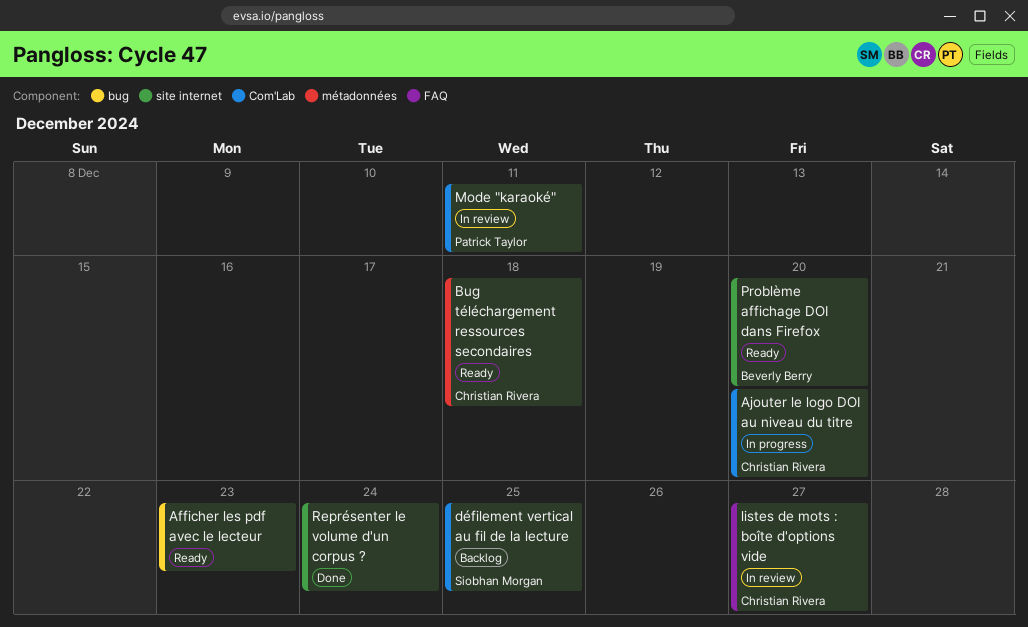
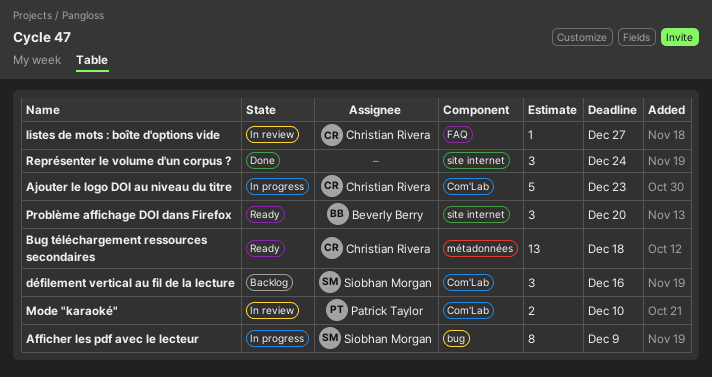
Afficher les pdf avec le lecteur, status: Ready -> In progress
Afficher les pdf avec le lecteur, owner: none -> Siobhan Morgan
Afficher les pdf avec le lecteur, due: Dec 23 -> Dec 9
Ajouter le logo DOI au niveau du titre, due: Dec 20 -> Dec 23
défilement vertical au fil de la lecture, due: Dec 25 -> Dec 16
Mode "karaoké", due: Dec 11 -> Dec 10

